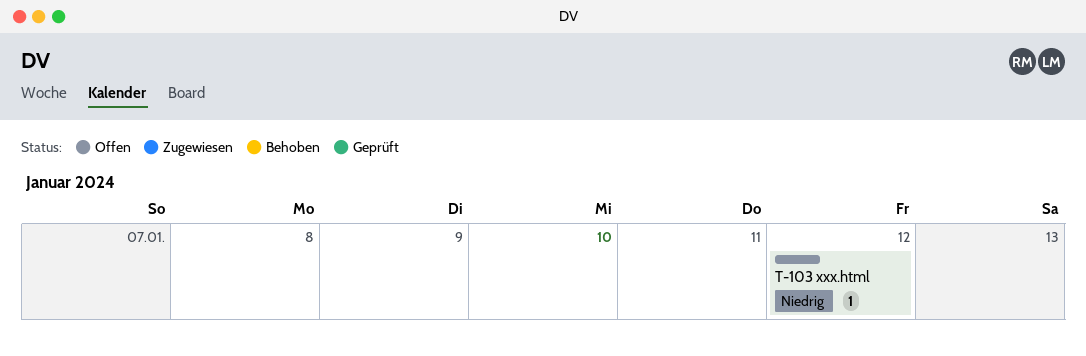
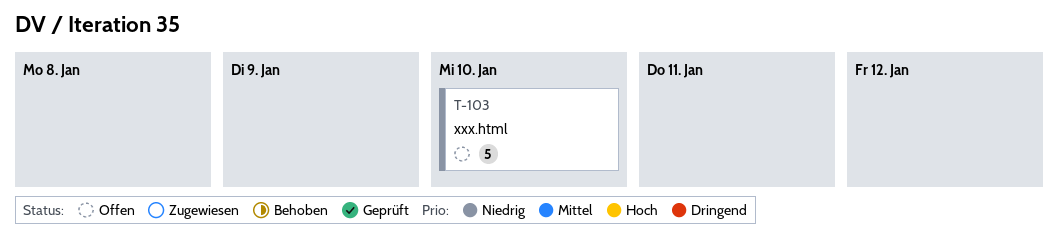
T-103, estimate: 1 -> 5
T-103, due: Jan 12 -> Jan 10

